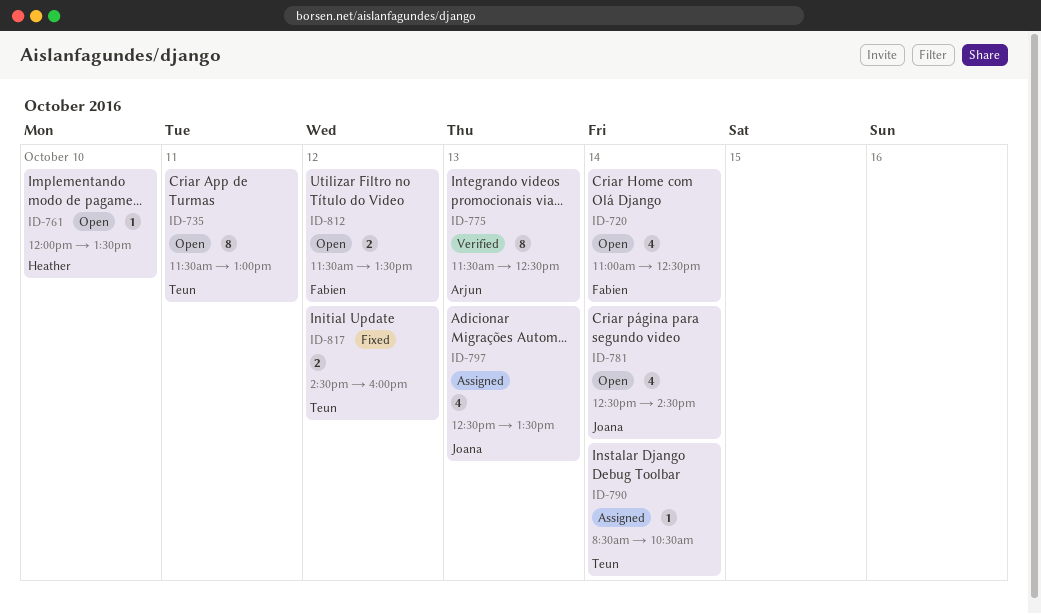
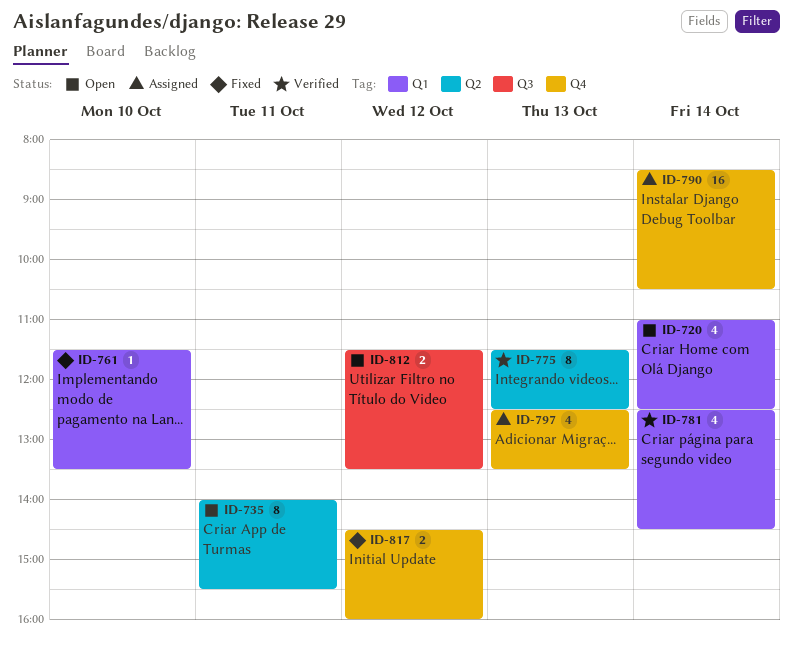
ID-735, begins: 11:30 -> 14:00
ID-735, ends: 13:00 -> 15:30
ID-761, status: Open -> Fixed
ID-761, begins: 12:00 -> 11:30
ID-781, status: Open -> Verified
ID-790, estimate: 1 -> 16

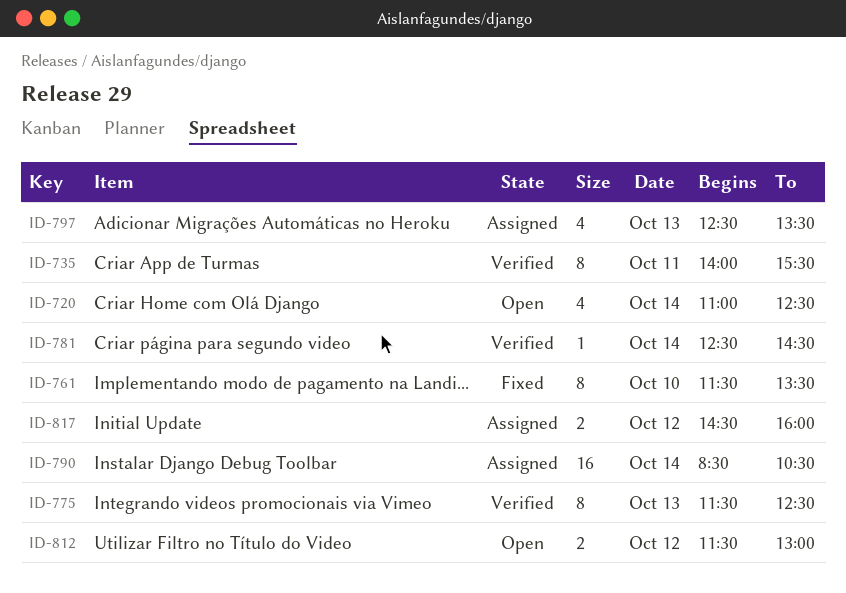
ID-735, status: Open -> Verified
ID-761, estimate: 1 -> 8
ID-781, estimate: 4 -> 1
ID-812, ends: 13:30 -> 13:00
ID-817, status: Fixed -> Assigned

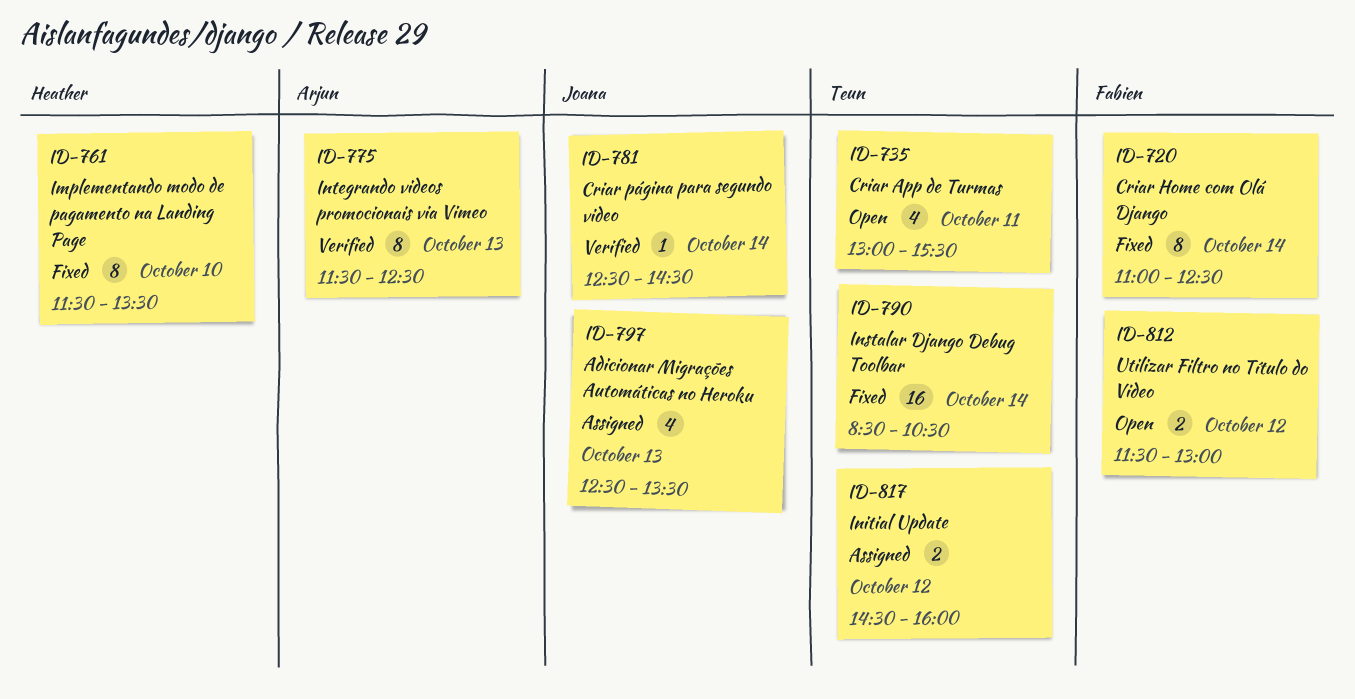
ID-720, status: Open -> Fixed
ID-720, estimate: 4 -> 8
ID-735, status: Verified -> Open
ID-735, estimate: 8 -> 4
ID-735, begins: 14:00 -> 13:00
ID-790, status: Assigned -> Fixed

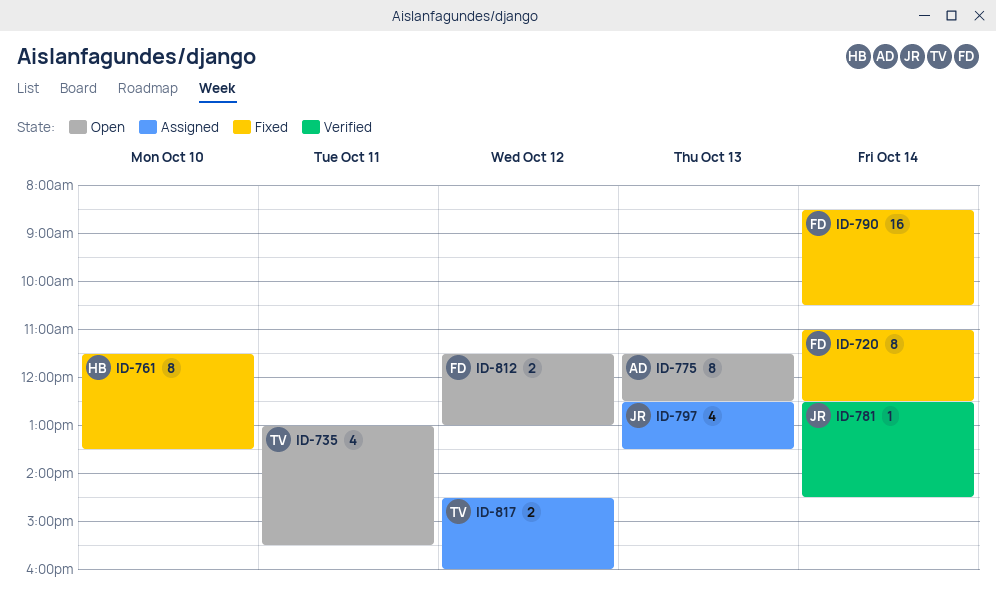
ID-775, status: Verified -> Open
ID-790, owner: Teun -> Fabien

